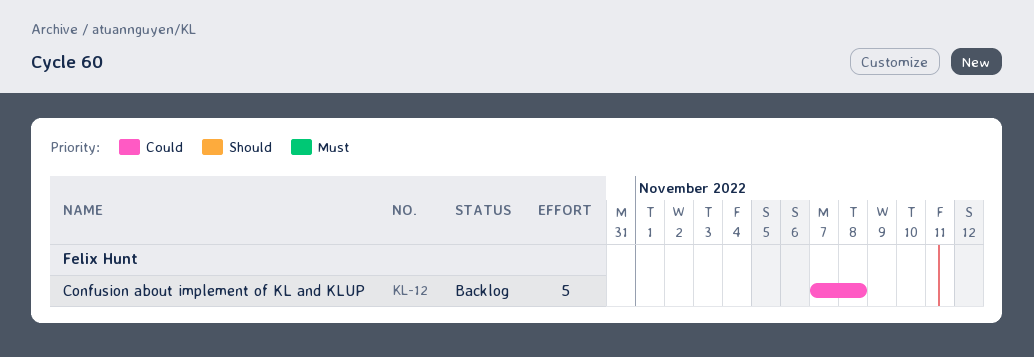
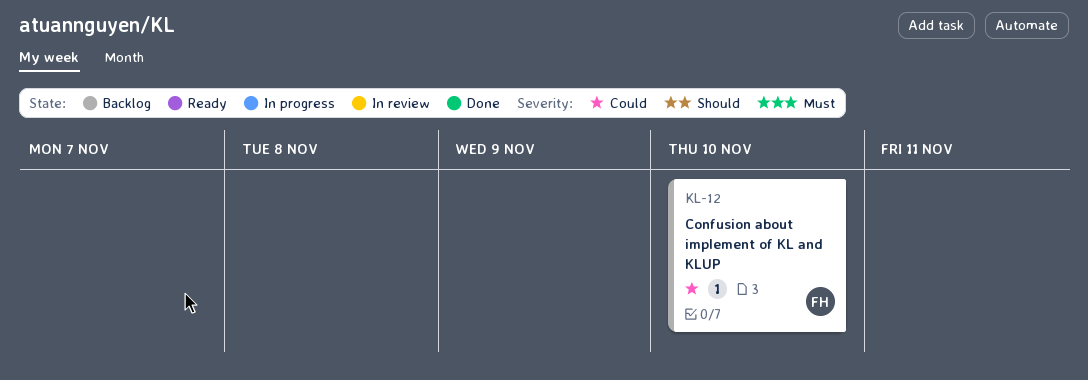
KL-12, estimate: 5 -> 1
KL-12, due: Nov 8 -> Nov 10

